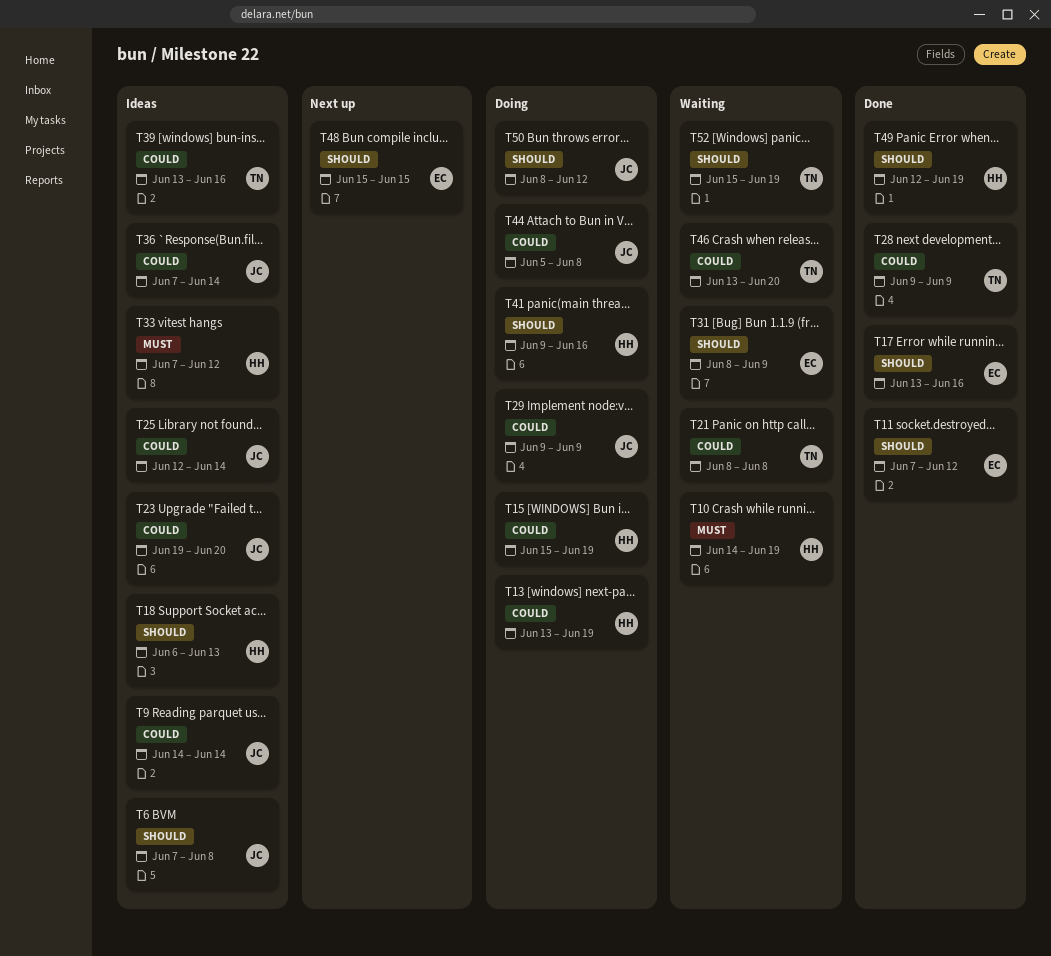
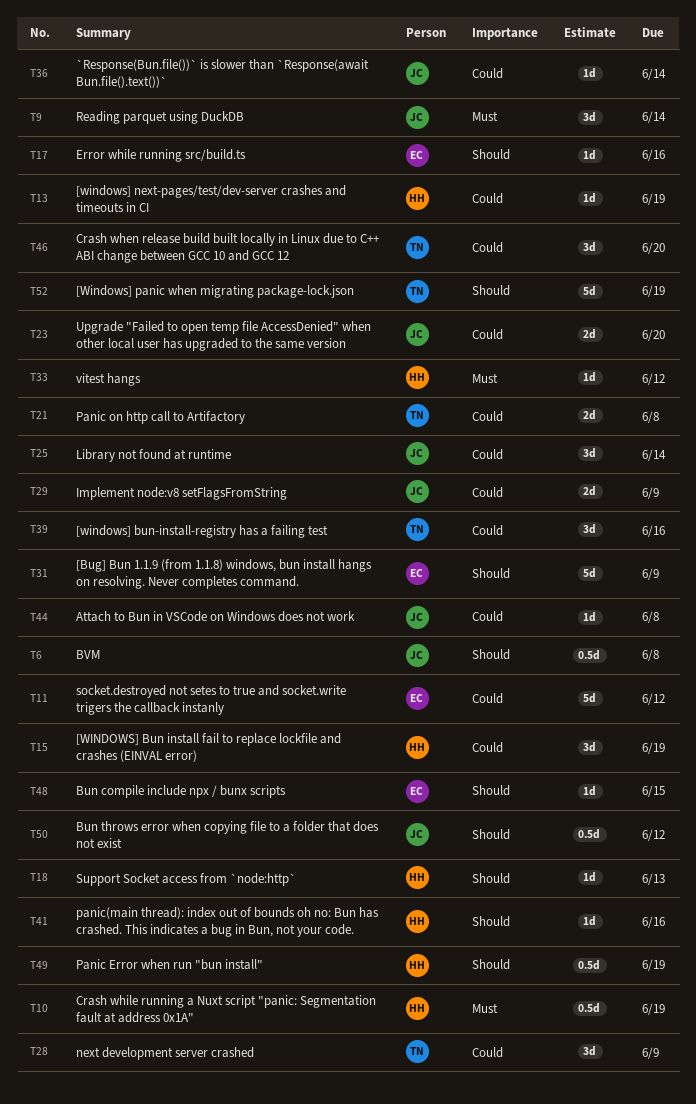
T9, priority: Could -> Must
T11, priority: Should -> Could

